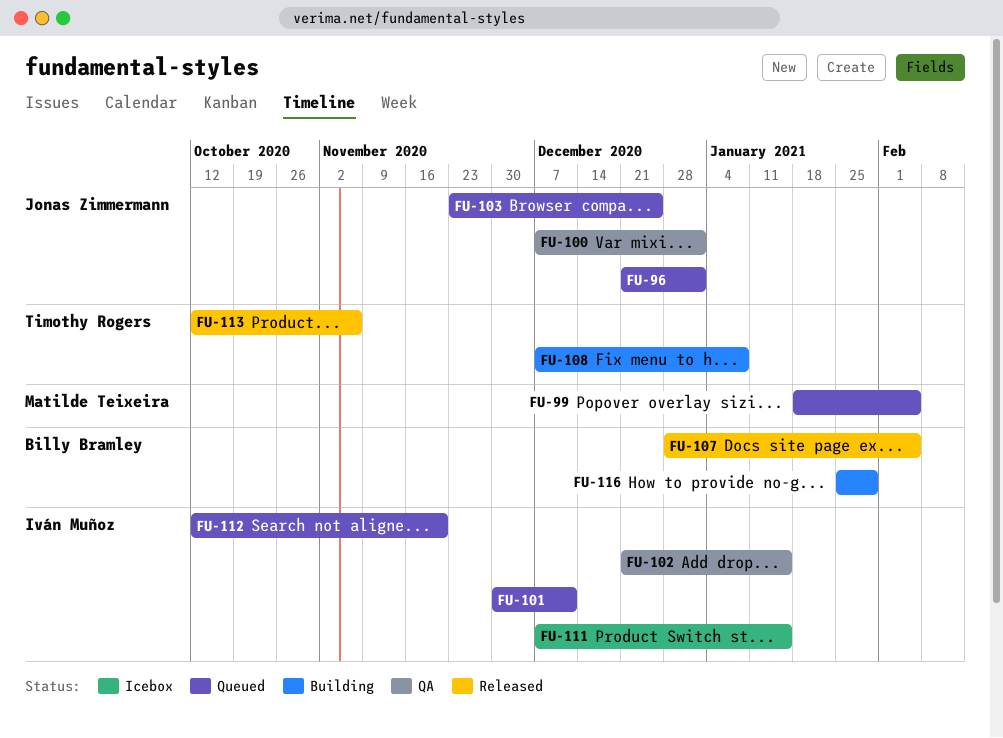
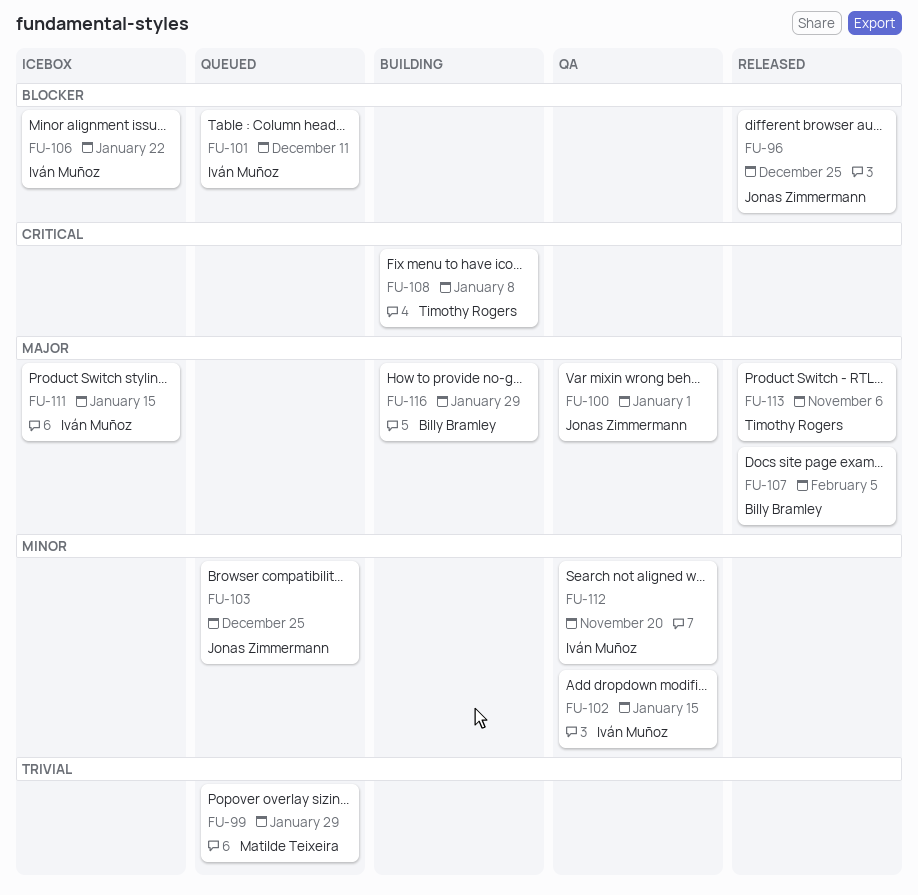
FU-96, status: Queued -> Released
FU-96, due: Jan 1 -> Dec 25
FU-99, due: Feb 5 -> Jan 29
FU-106: none -> present
FU-112, status: Queued -> QA

